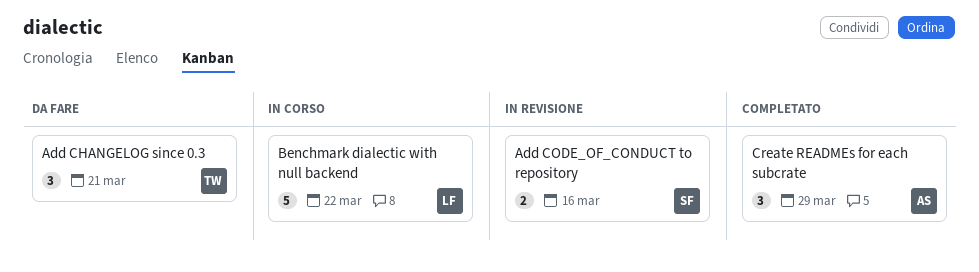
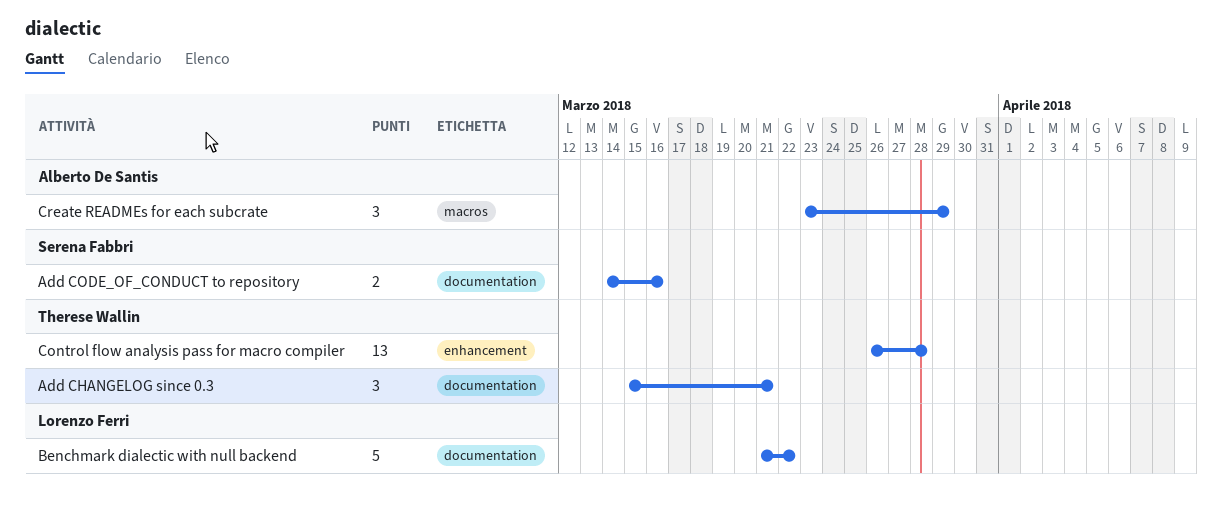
Control flow analysis pass for macro compiler: none -> present

